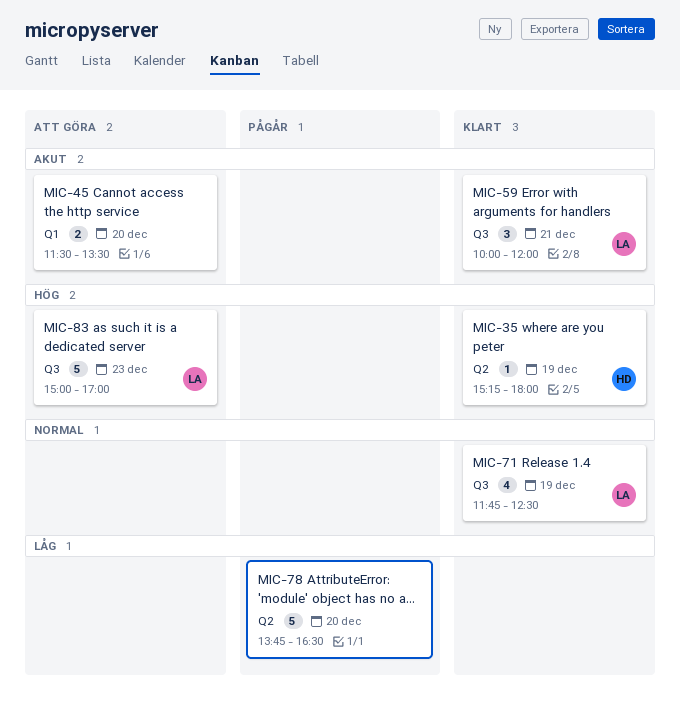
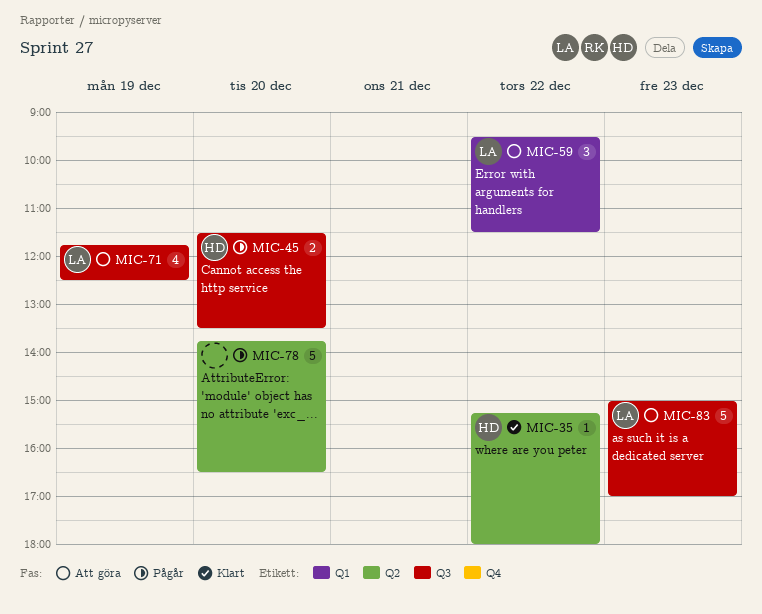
MIC-35, day: Dec 19 -> Dec 22
MIC-45, status: Att göra -> Pågår
MIC-45, owner: none -> HD
MIC-45, label: Q1 -> Q3
MIC-59, status: Klart -> Att göra
MIC-59, label: Q3 -> Q1
MIC-59, day: Dec 21 -> Dec 22
MIC-59, begins: 10:00 -> 09:30
MIC-59, ends: 12:00 -> 11:30
MIC-71, status: Klart -> Att göra

